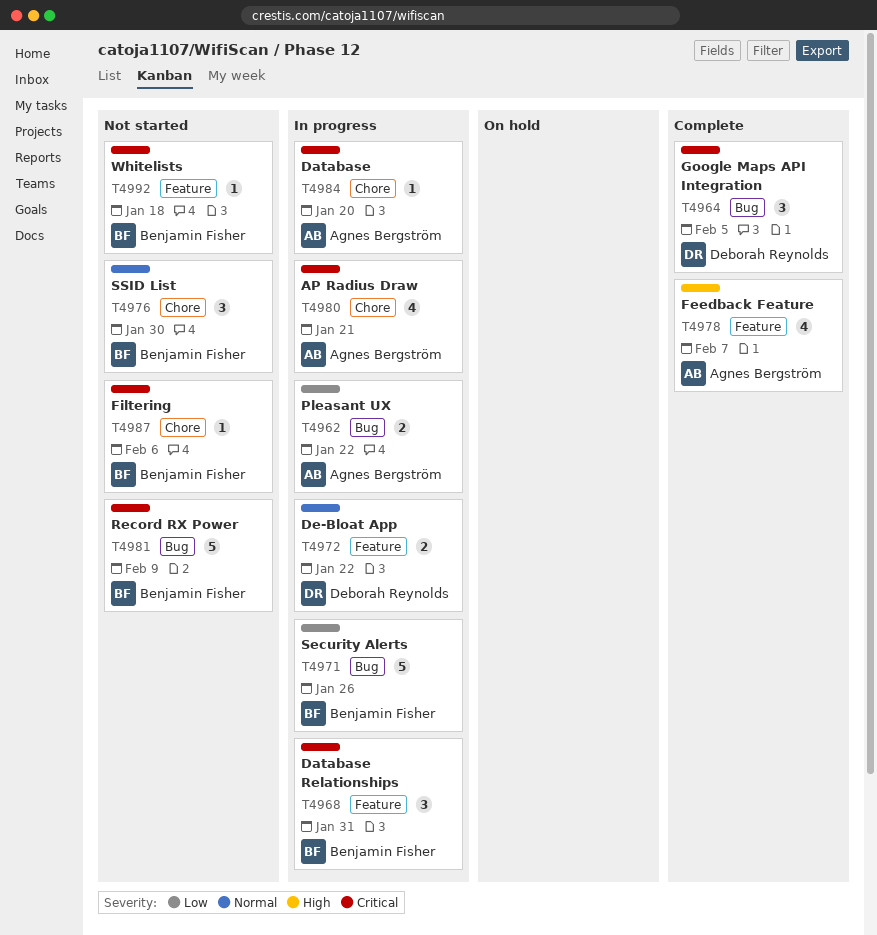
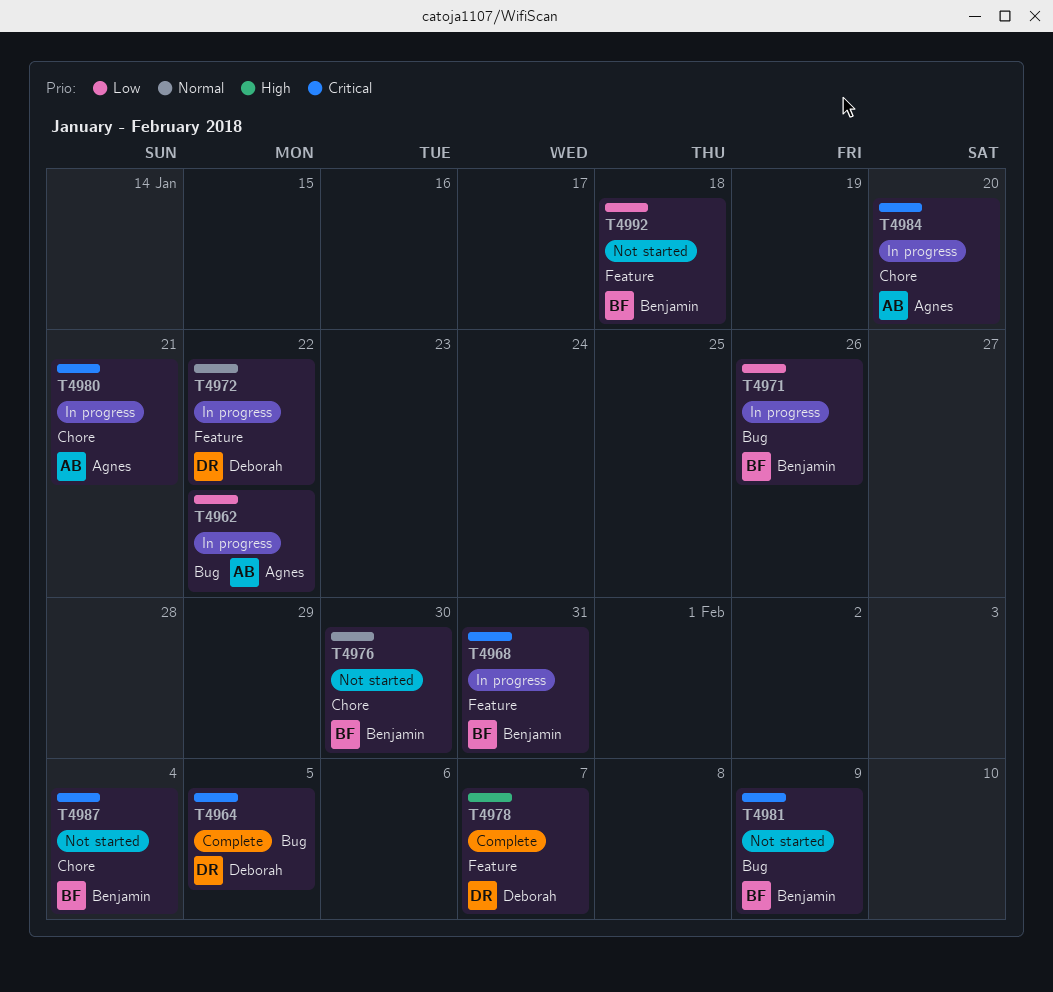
T4978, owner: Agnes Bergström -> Deborah Reynolds
T4987, due: Feb 6 -> Feb 4
T4992, priority: Critical -> Low

